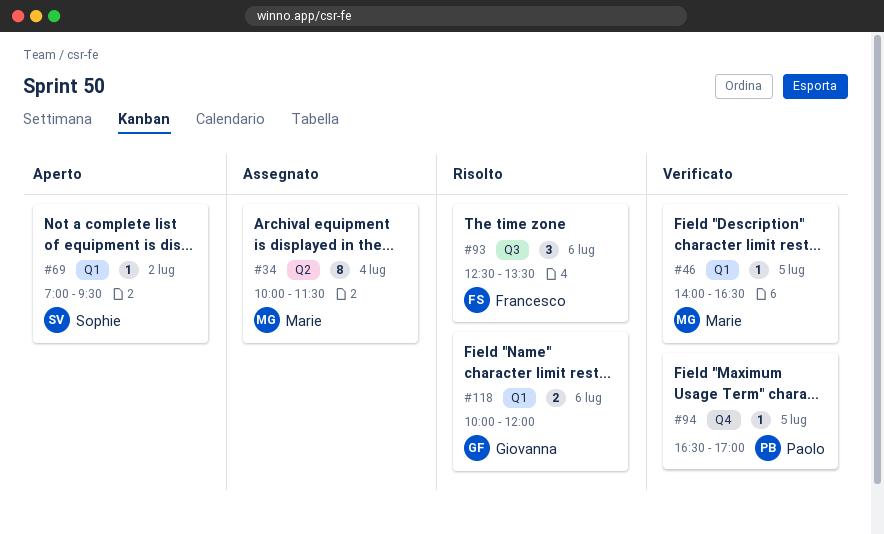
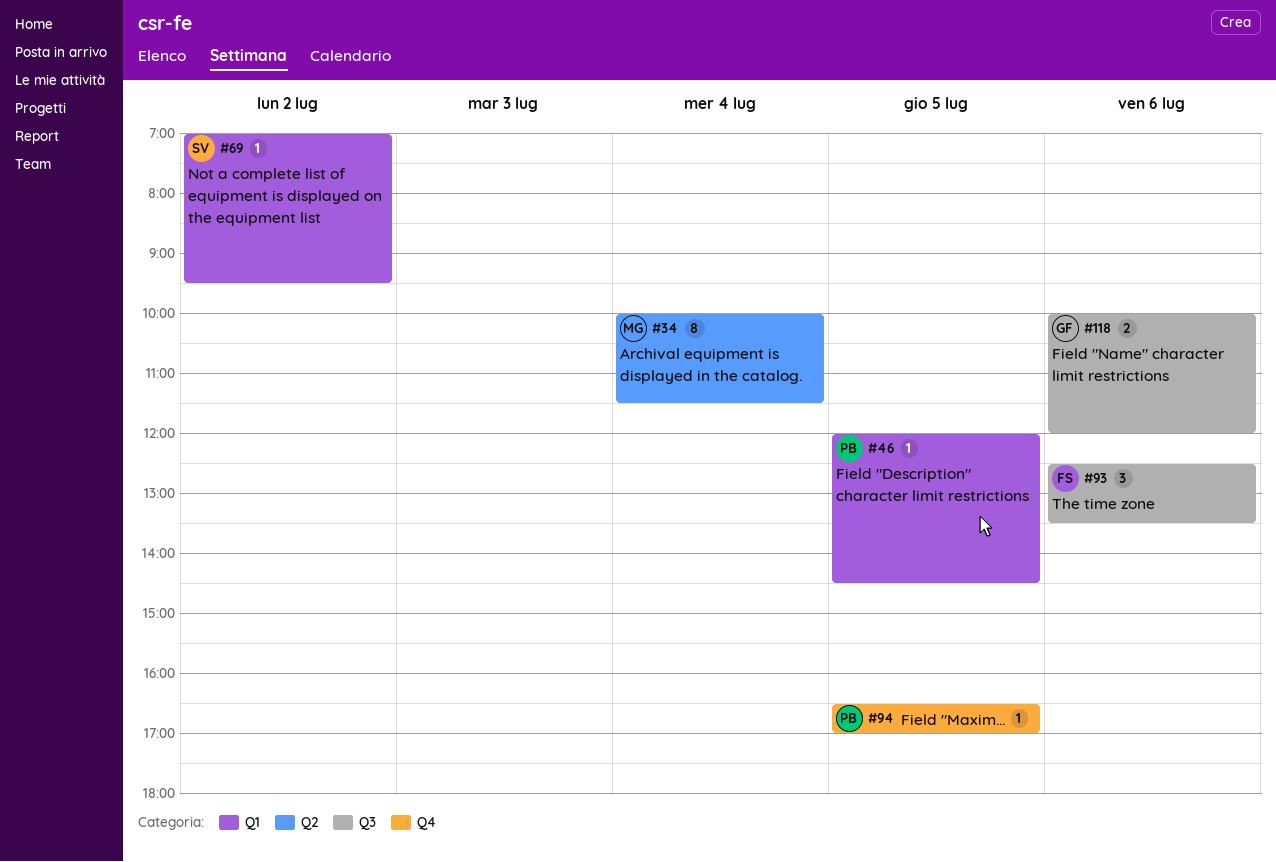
#46, owner: Marie -> Paolo
#46, begins: 14:00 -> 12:00
#46, ends: 16:30 -> 14:30
#118, label: Q1 -> Q3

